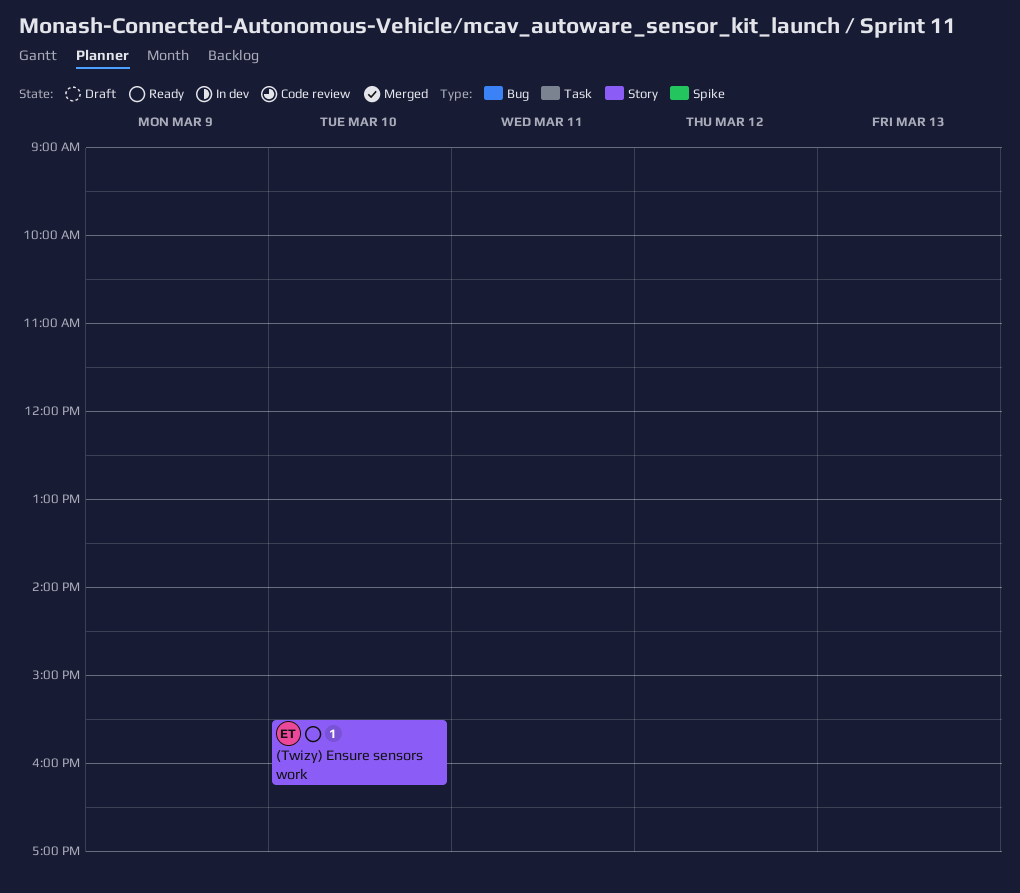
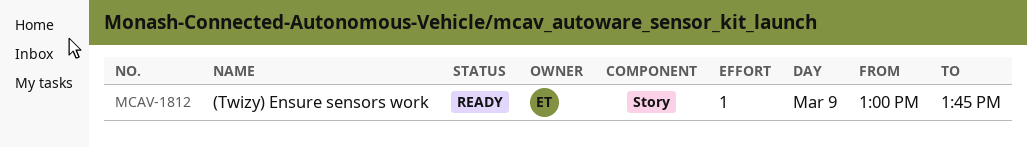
(Twizy) Ensure sensors work, day: Mar 10 -> Mar 9
(Twizy) Ensure sensors work, begins: 15:30 -> 13:00
(Twizy) Ensure sensors work, ends: 16:15 -> 13:45

